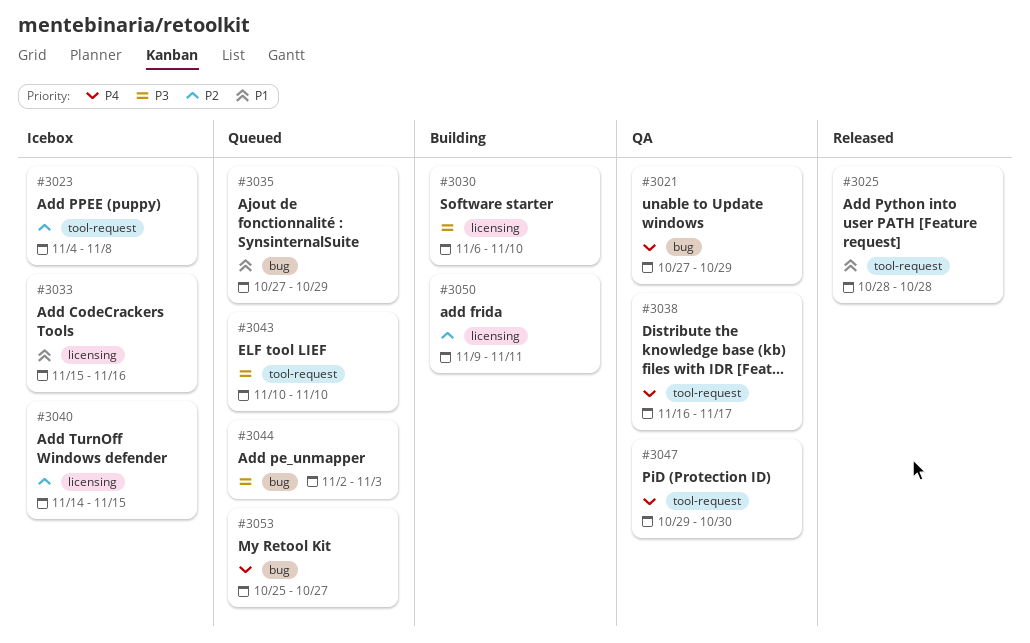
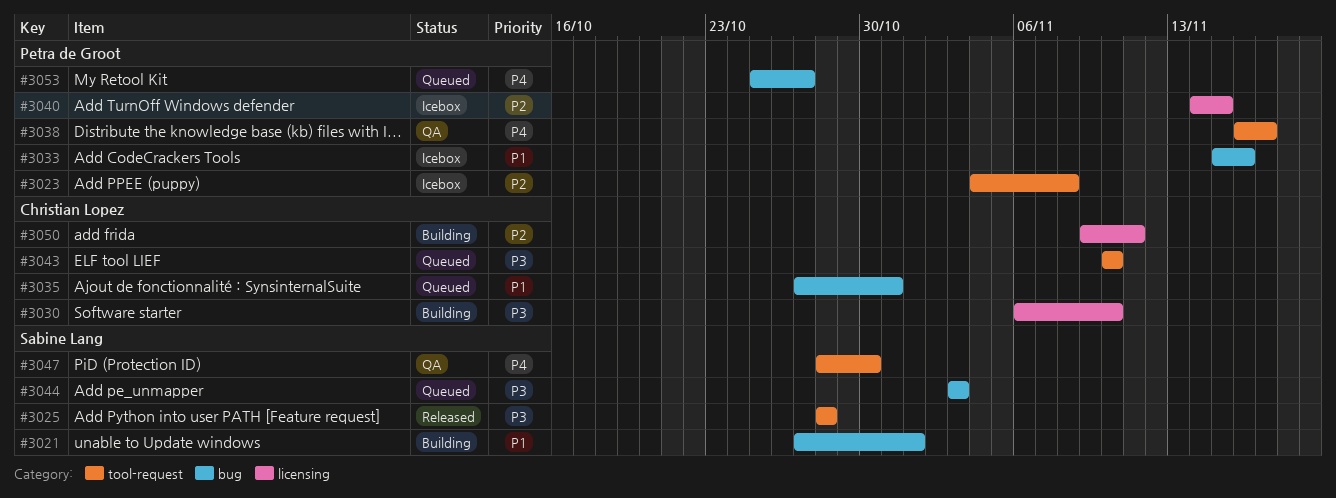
#3021, status: QA -> Building
#3021, priority: P4 -> P1
#3021, due: Oct 29 -> Nov 1
#3025, priority: P1 -> P3
#3033, label: licensing -> bug
#3035, due: Oct 29 -> Oct 31
#3044, start: Nov 2 -> Nov 3
#3047, start: Oct 29 -> Oct 28

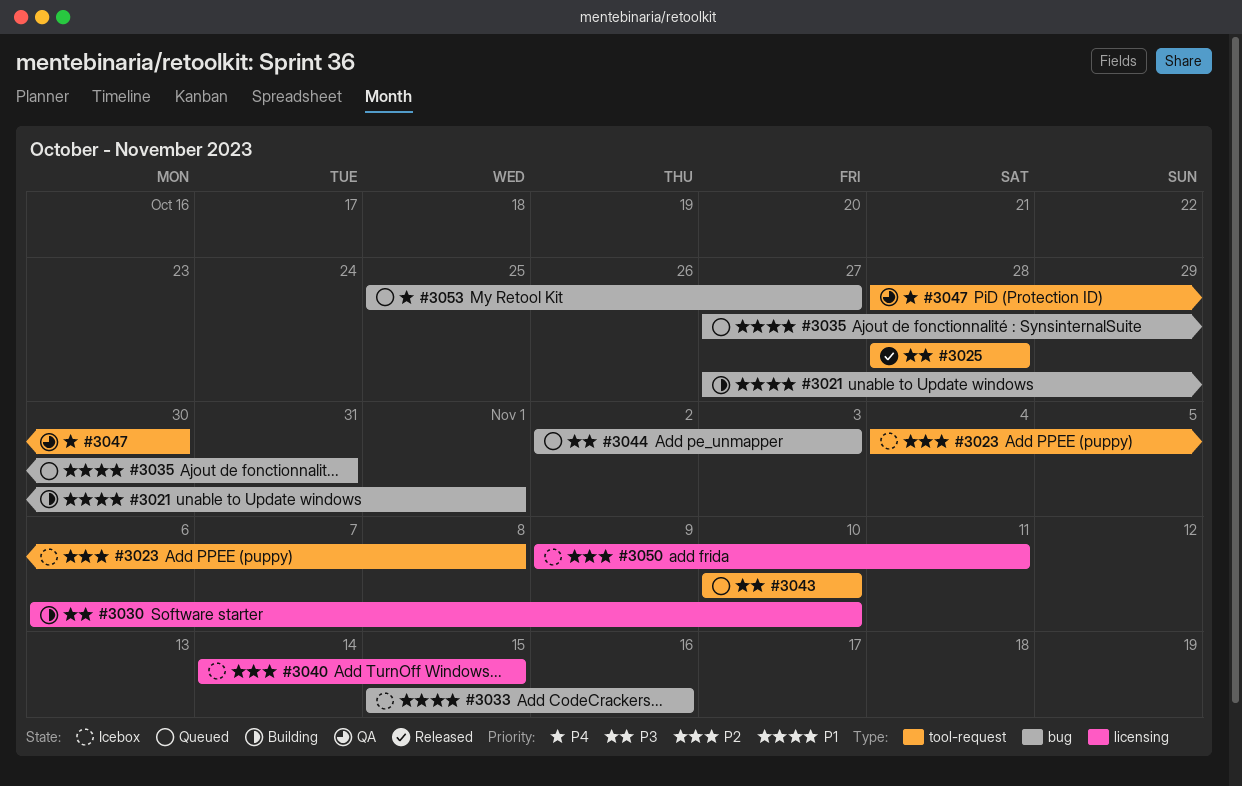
#3038: present -> none
#3044, start: Nov 3 -> Nov 2
#3050, status: Building -> Icebox

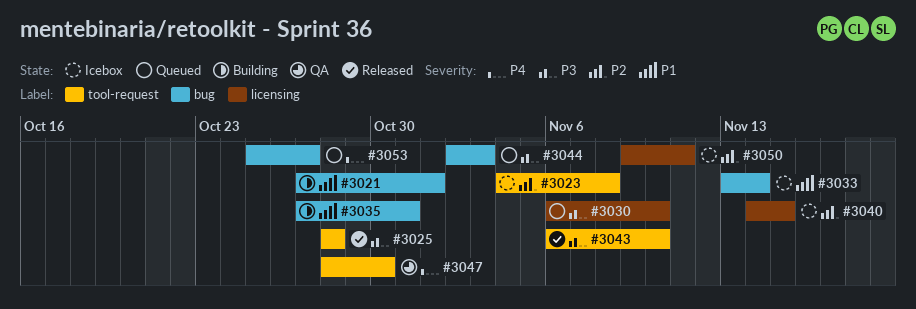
#3030, status: Building -> Queued
#3033, start: Nov 15 -> Nov 13
#3033, due: Nov 16 -> Nov 14
#3035, status: Queued -> Building
#3043, status: Queued -> Released
#3043, start: Nov 10 -> Nov 6

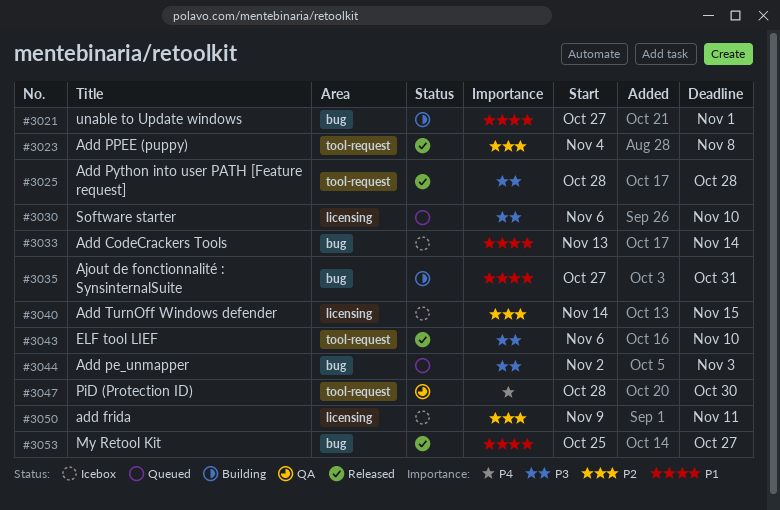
#3023, status: Icebox -> Released
#3053, status: Queued -> Released
#3053, priority: P4 -> P1

